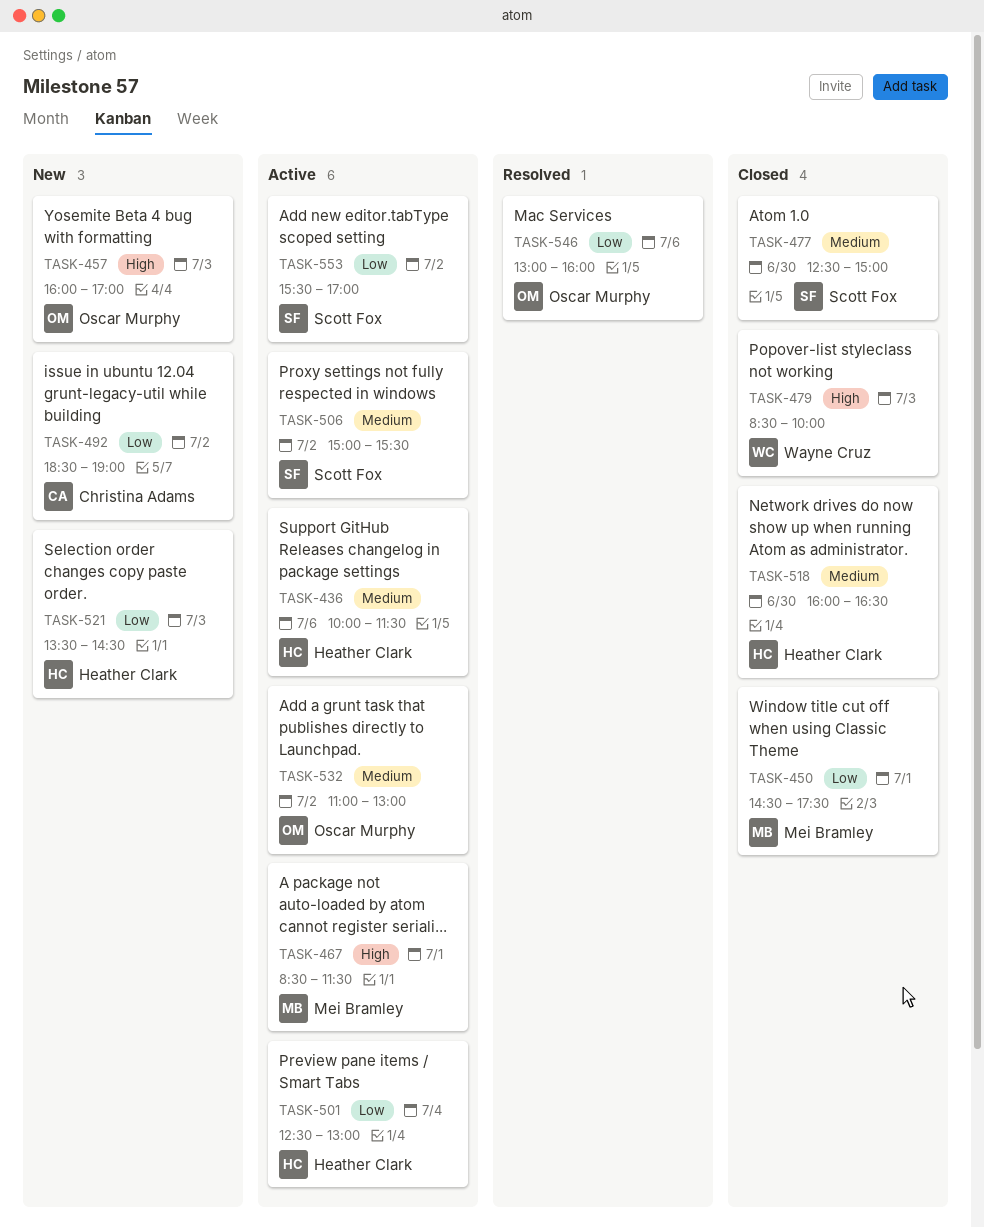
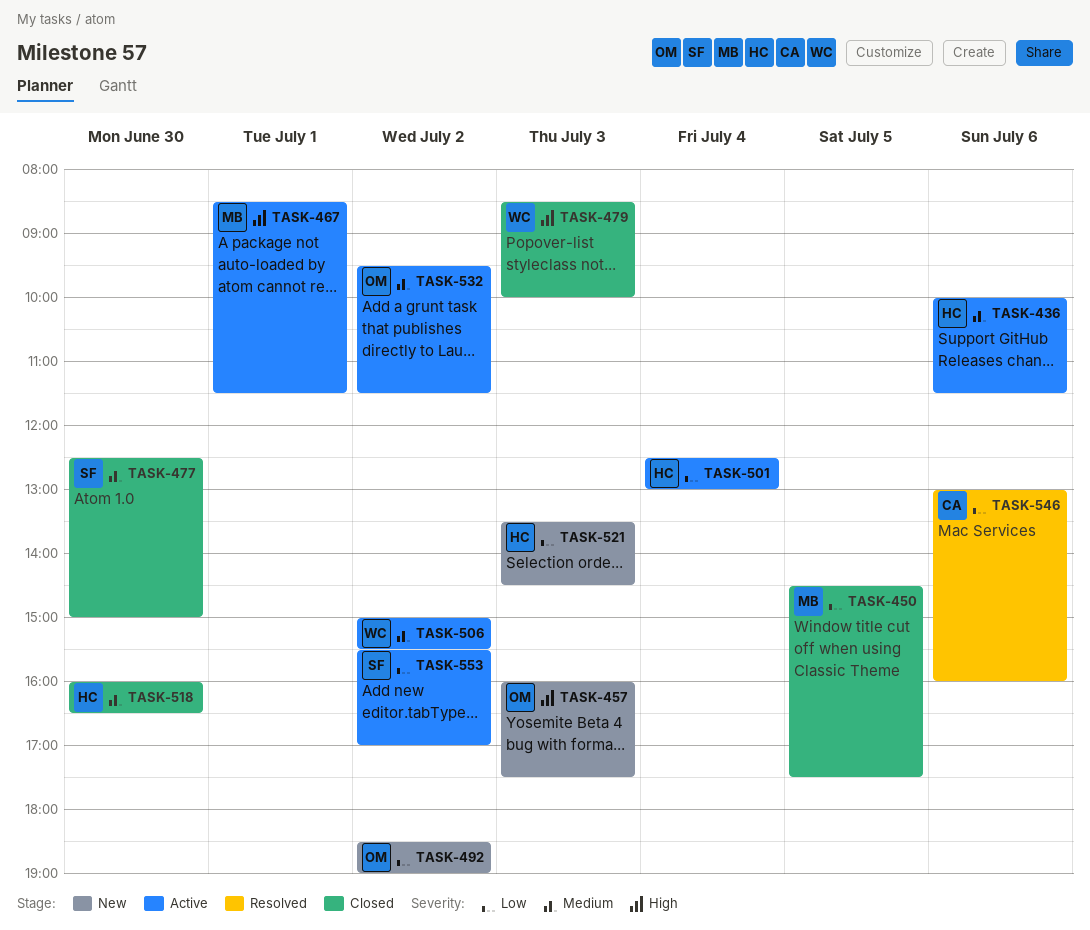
TASK-450, day: Jul 1 -> Jul 5
TASK-457, ends: 17:00 -> 17:30
TASK-492, owner: Christina Adams -> Oscar Murphy
TASK-506, owner: Scott Fox -> Wayne Cruz
TASK-532, begins: 11:00 -> 09:30
TASK-532, ends: 13:00 -> 11:30
TASK-546, owner: Oscar Murphy -> Christina Adams

